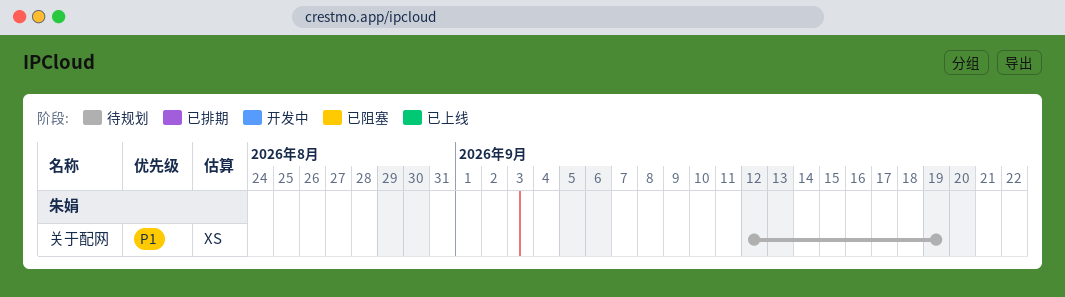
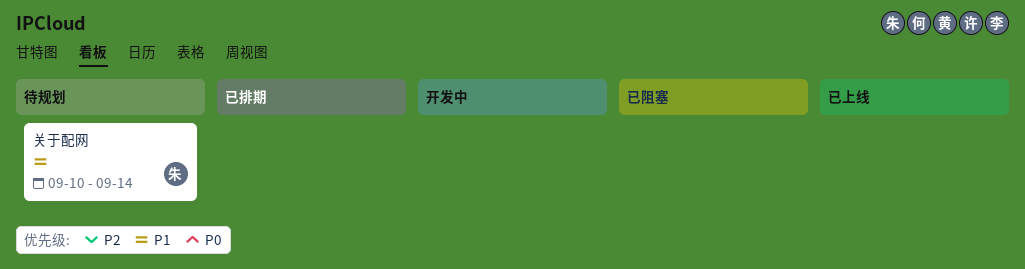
关于配网, start: Sep 12 -> Sep 10
关于配网, due: Sep 19 -> Sep 14

